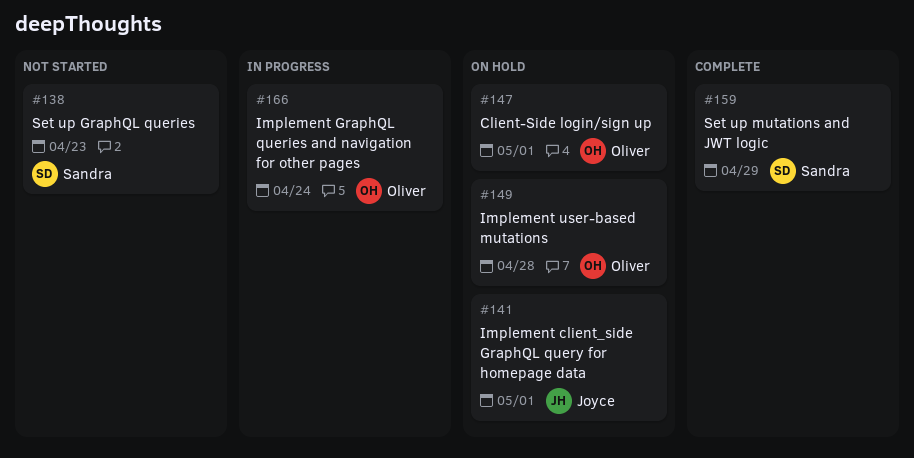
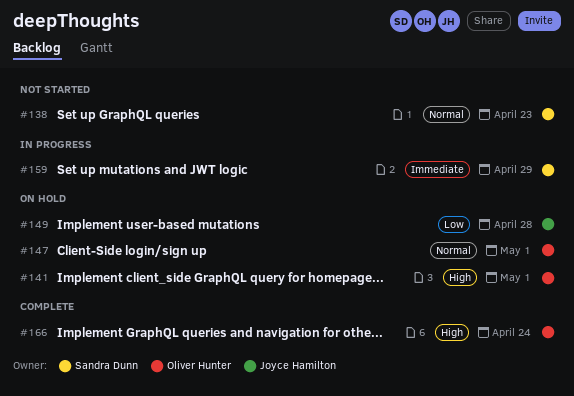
#141, owner: Joyce Hamilton -> Oliver Hunter
#149, owner: Oliver Hunter -> Joyce Hamilton
#159, status: Complete -> In progress
#166, status: In progress -> Complete

